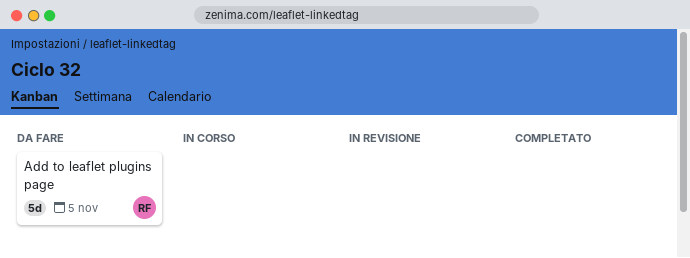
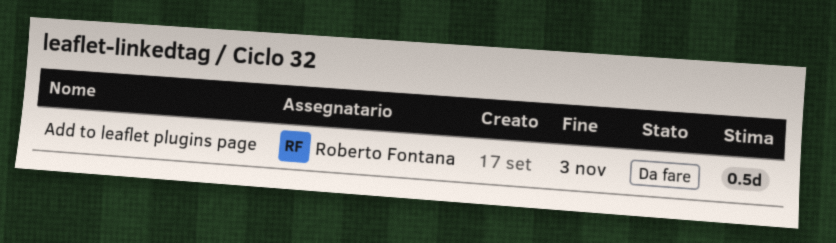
Add to leaflet plugins page, estimate: 5d -> 0.5d
Add to leaflet plugins page, due: Nov 5 -> Nov 3

